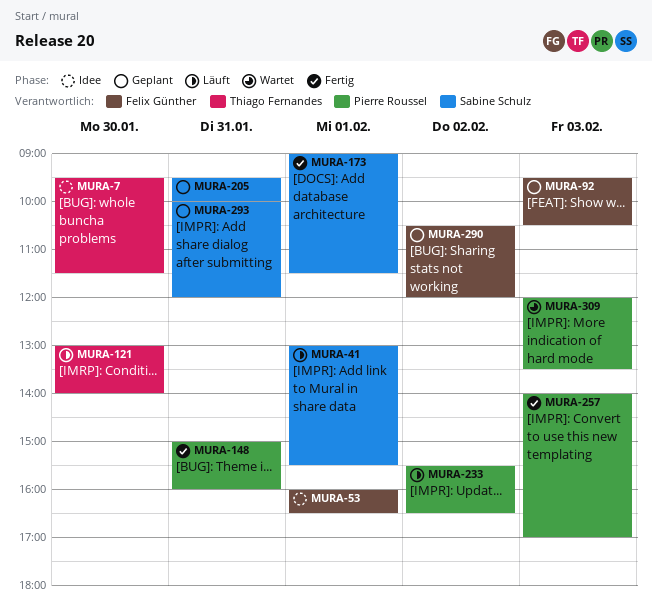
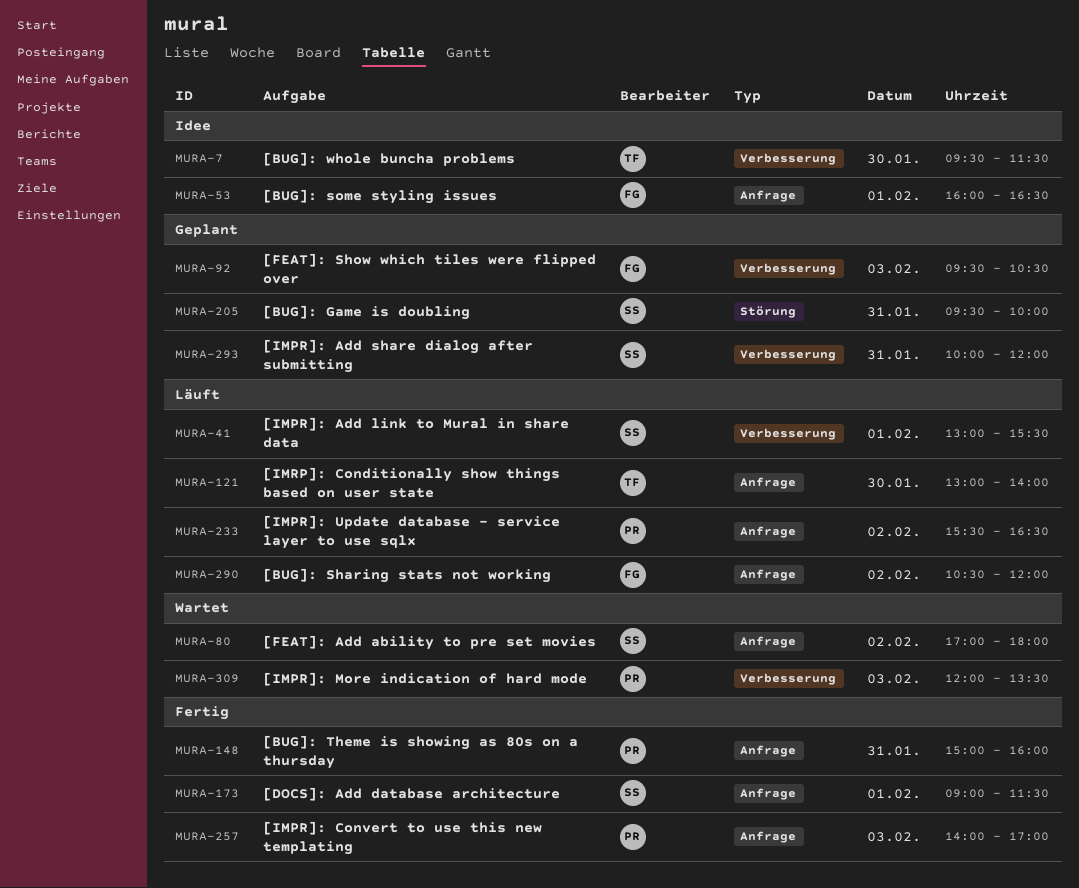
MURA-80: none -> present
MURA-290, status: Geplant -> Läuft

